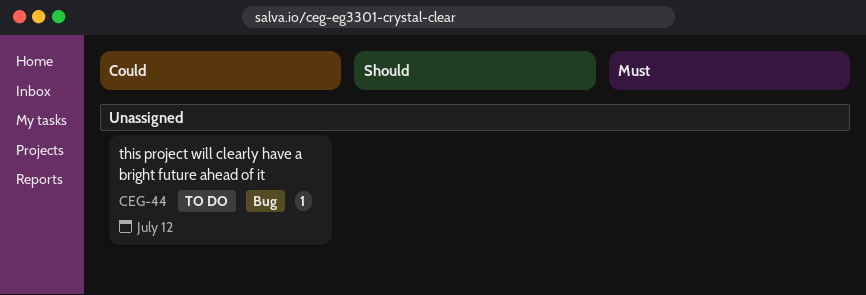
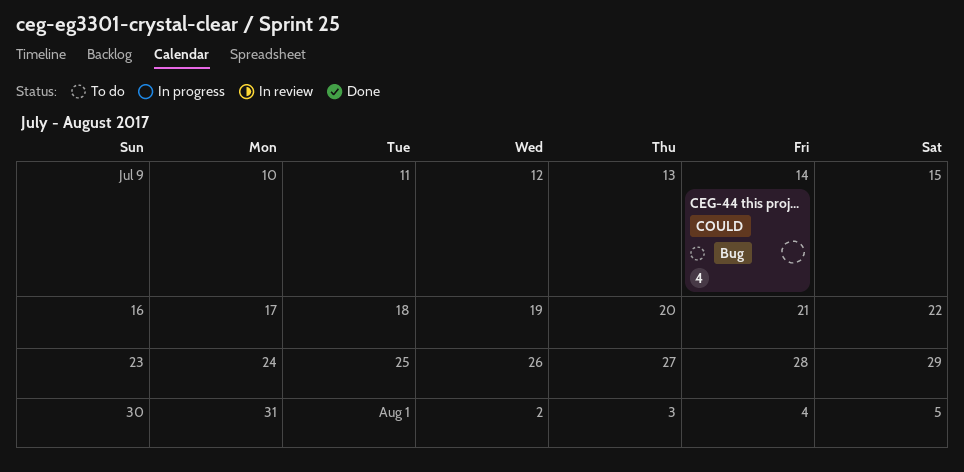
CEG-44, estimate: 1 -> 4
CEG-44, due: Jul 12 -> Jul 14

